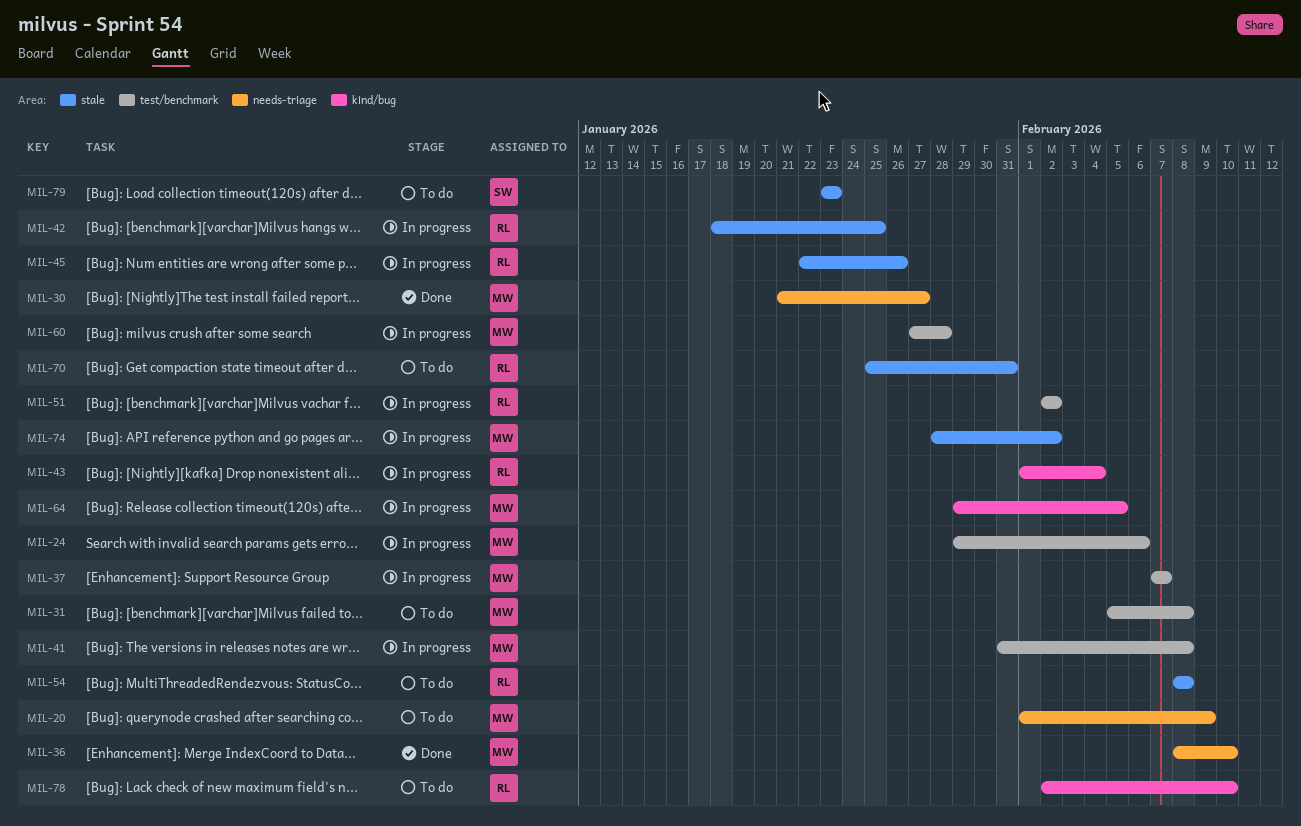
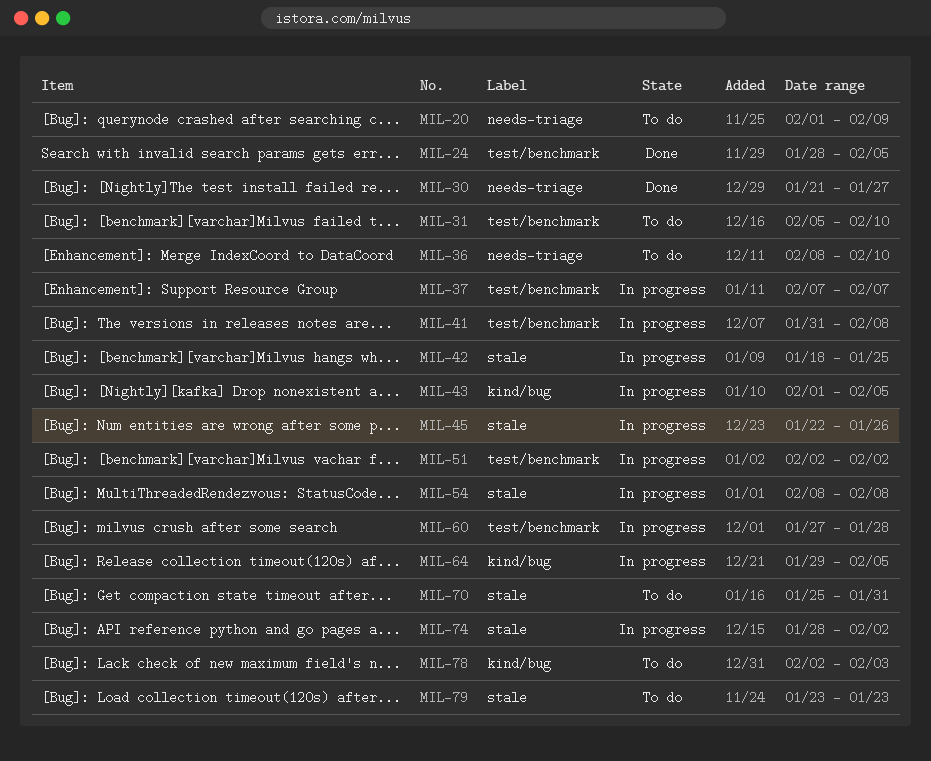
MIL-24, status: In progress -> Done
MIL-24, start: Jan 29 -> Jan 28
MIL-24, due: Feb 6 -> Feb 5
MIL-31, due: Feb 8 -> Feb 10
MIL-36, status: Done -> To do
MIL-43, due: Feb 4 -> Feb 5
MIL-54, status: To do -> In progress
MIL-78, due: Feb 10 -> Feb 3

